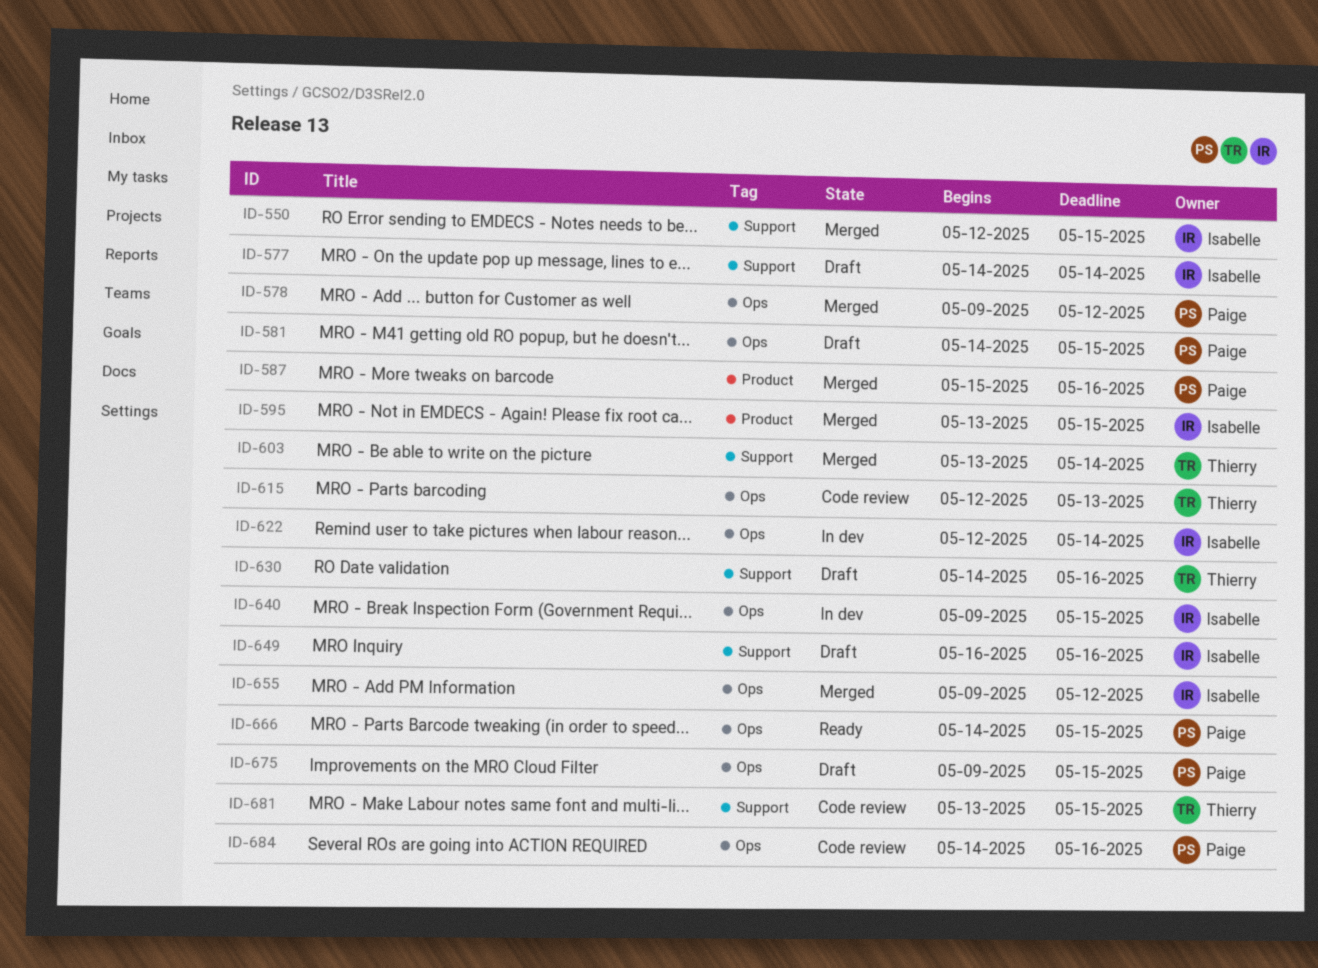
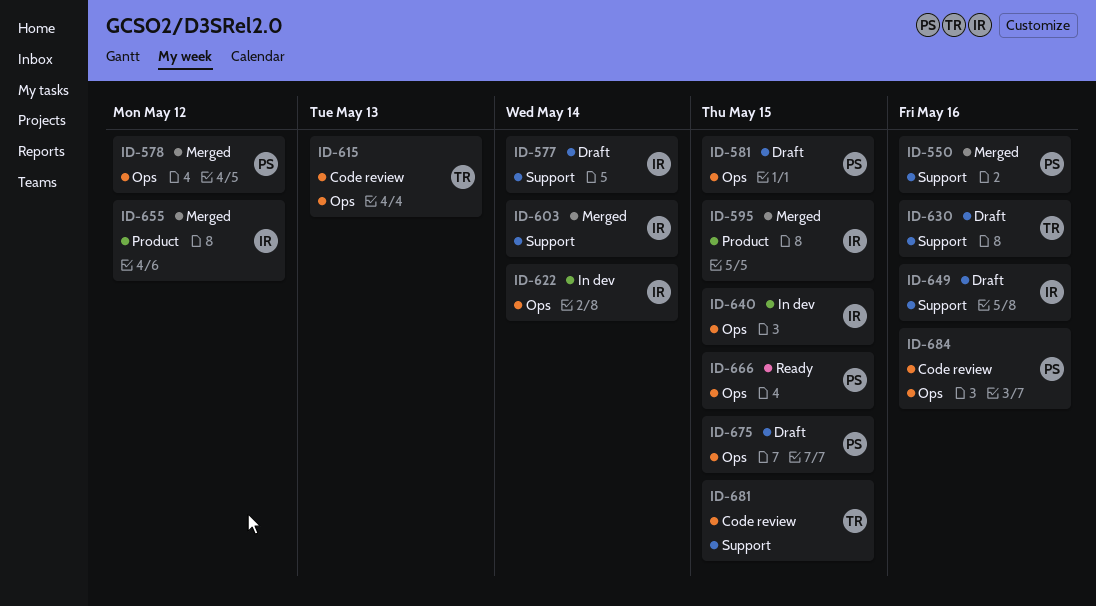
ID-550, owner: Isabelle -> Paige
ID-550, due: May 15 -> May 16
ID-587: present -> none
ID-603, owner: Thierry -> Isabelle
ID-655, label: Ops -> Product

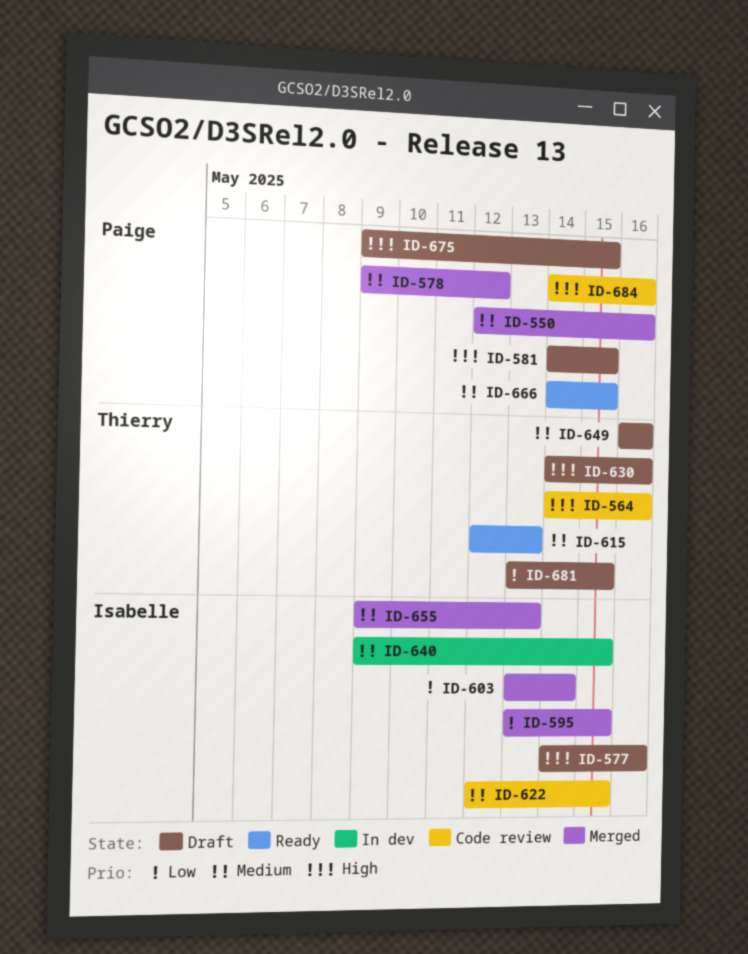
ID-564: none -> present
ID-577, due: May 14 -> May 16
ID-615, status: Code review -> Ready
ID-622, status: In dev -> Code review
ID-622, due: May 14 -> May 15
ID-649, owner: Isabelle -> Thierry
ID-655, due: May 12 -> May 13
ID-681, status: Code review -> Draft

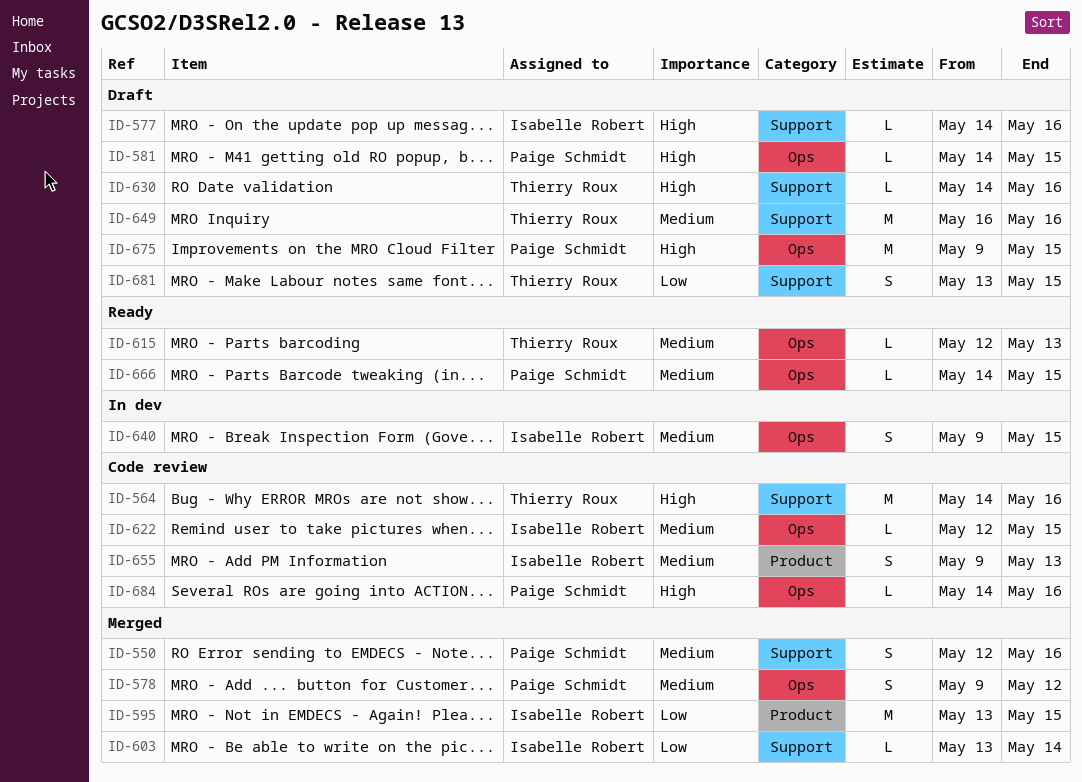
ID-655, status: Merged -> Code review

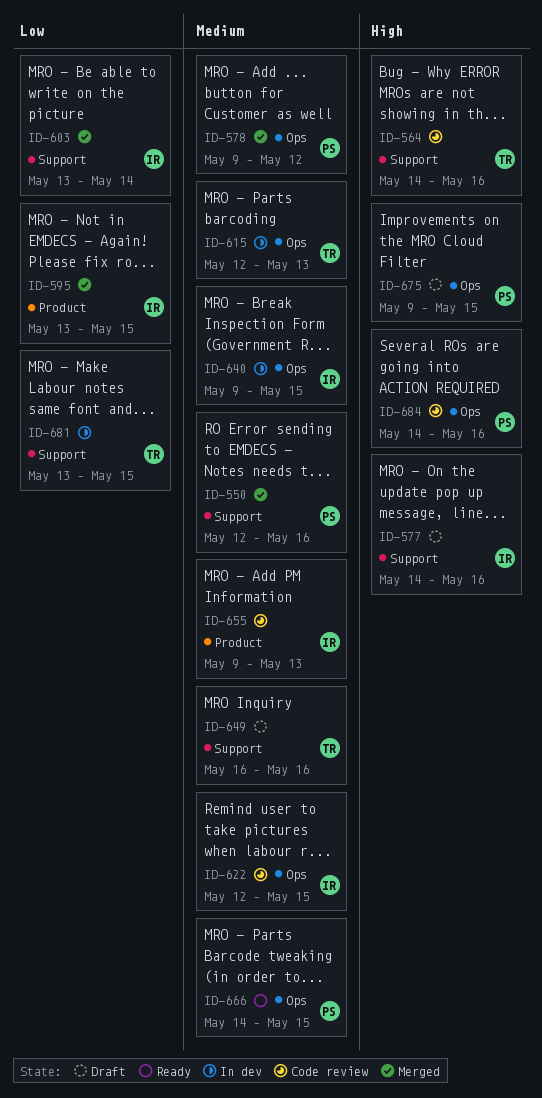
ID-581: present -> none
ID-615, status: Ready -> In dev
ID-630: present -> none
ID-681, status: Draft -> In dev

